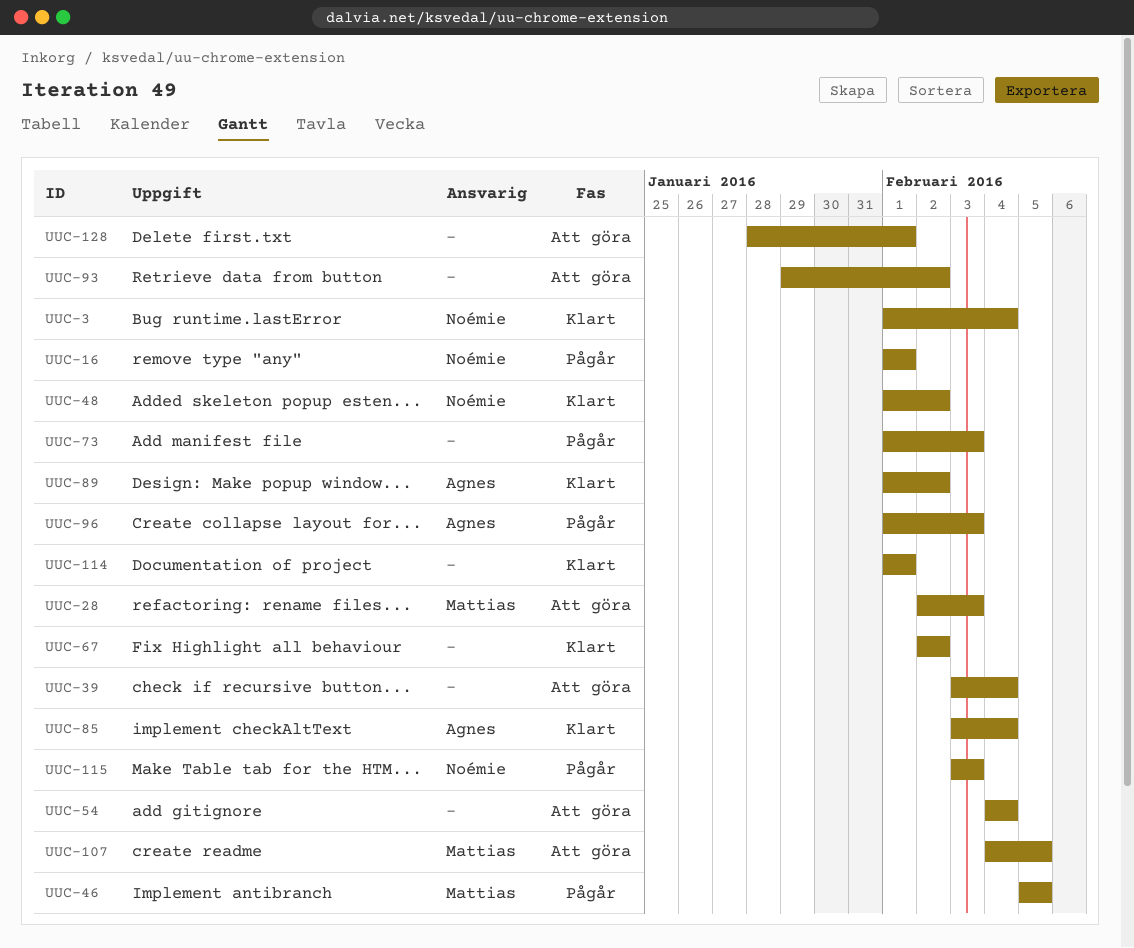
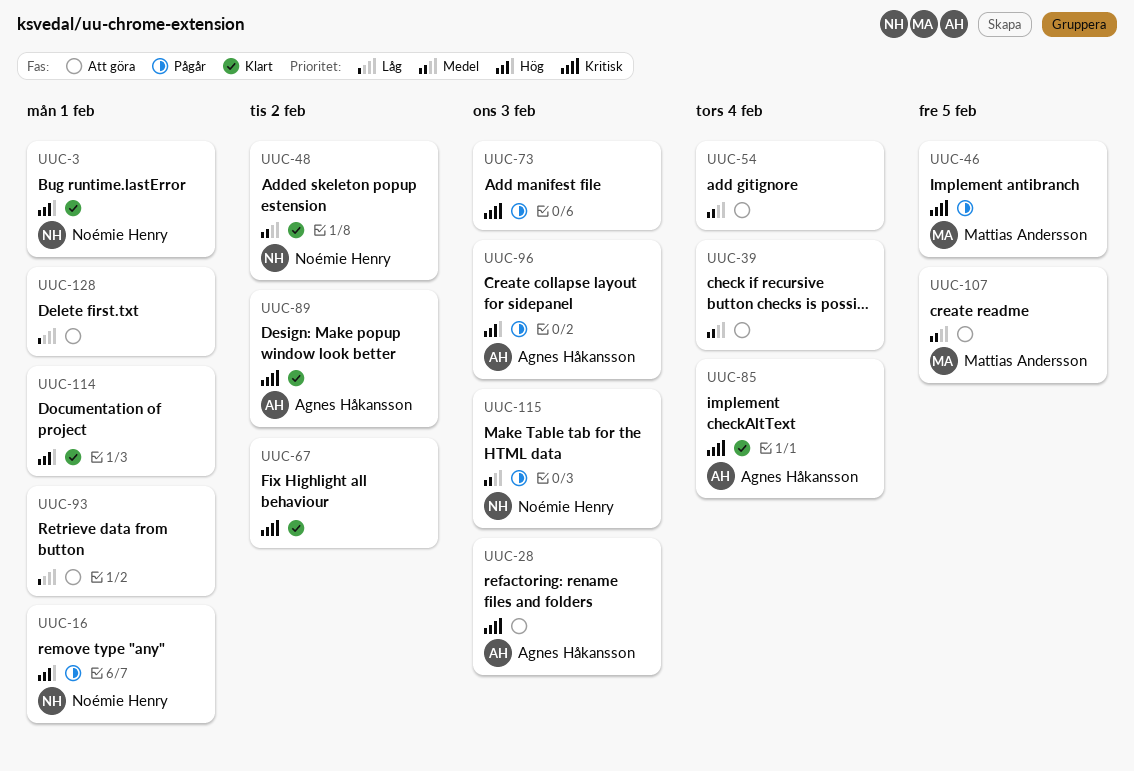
UUC-3, due: Feb 4 -> Feb 1
UUC-28, owner: Mattias Andersson -> Agnes Håkansson
UUC-93, due: Feb 2 -> Feb 1

